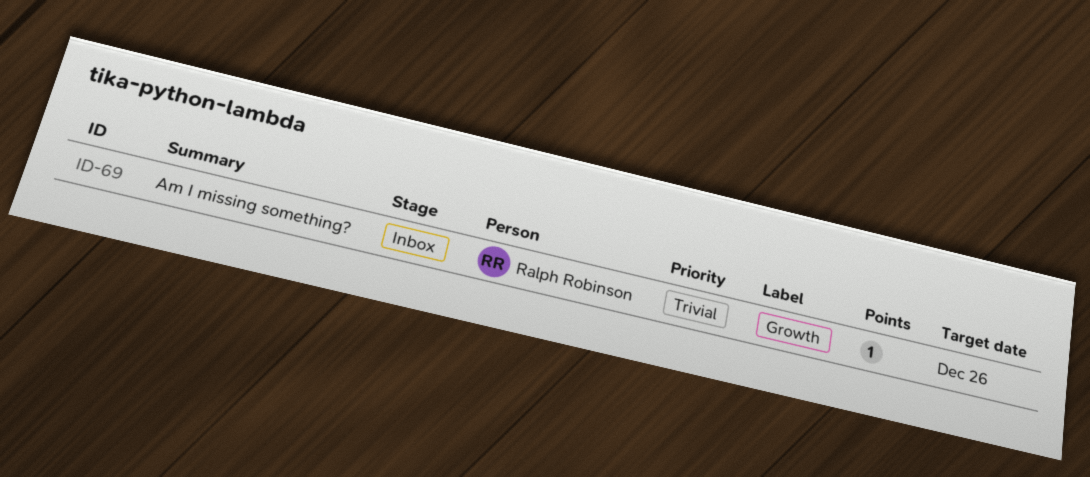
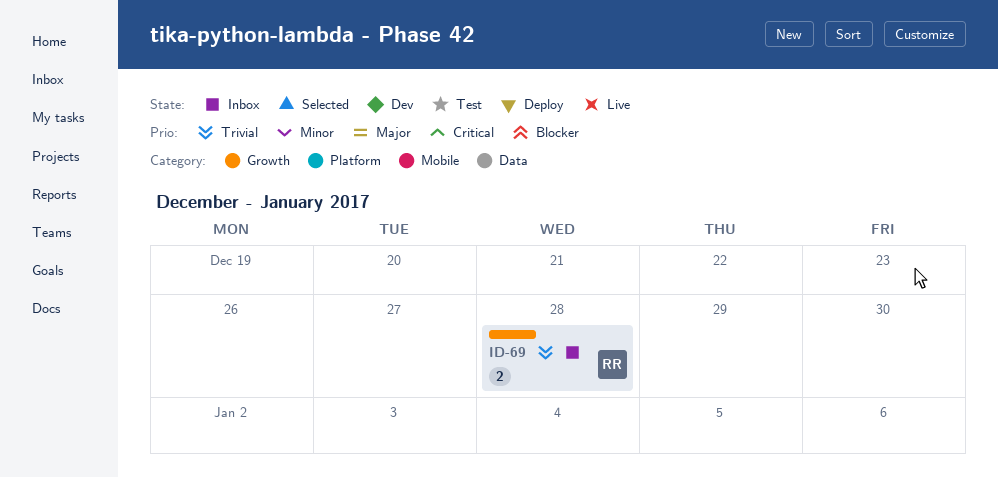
ID-69, estimate: 1 -> 2
ID-69, due: Dec 26 -> Dec 28

